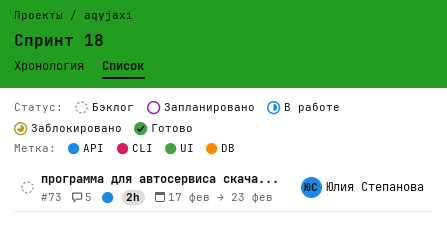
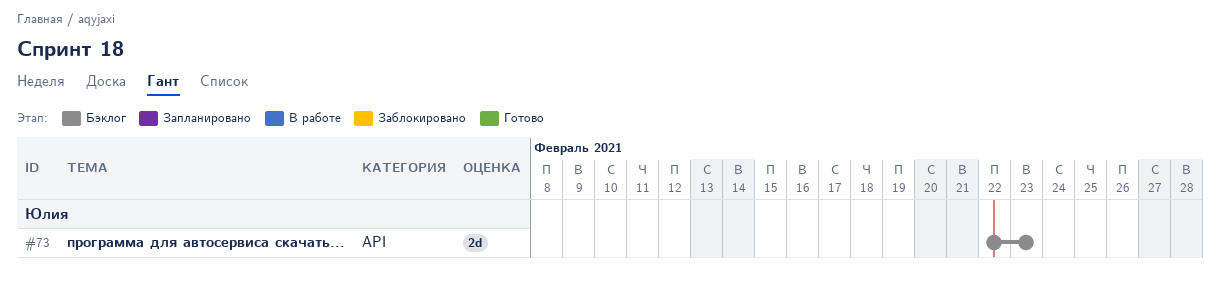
#73, estimate: 2h -> 2d
#73, start: Feb 17 -> Feb 22

